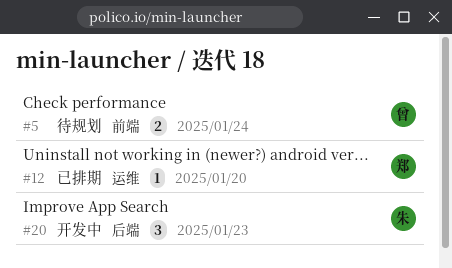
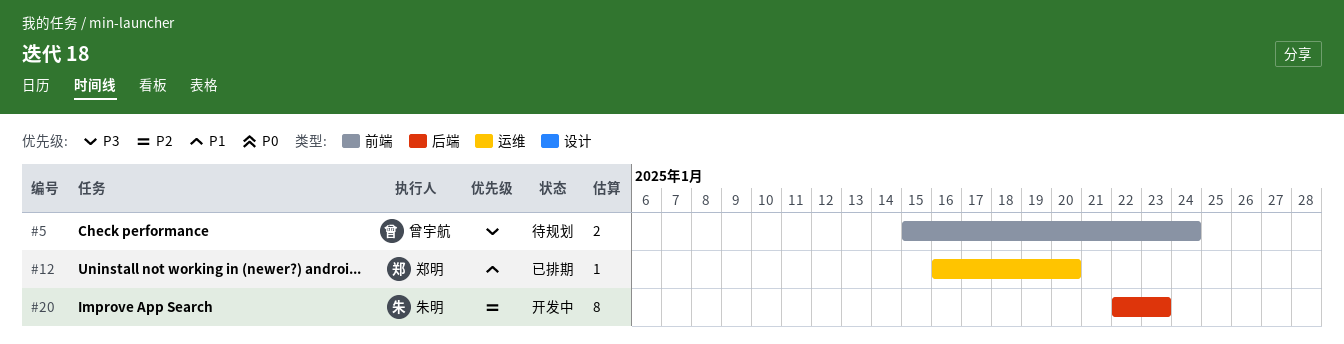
#20, estimate: 3 -> 8

